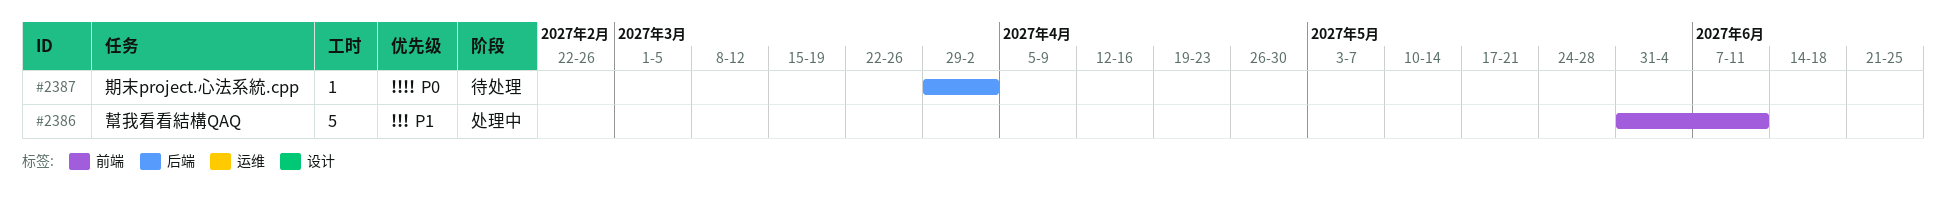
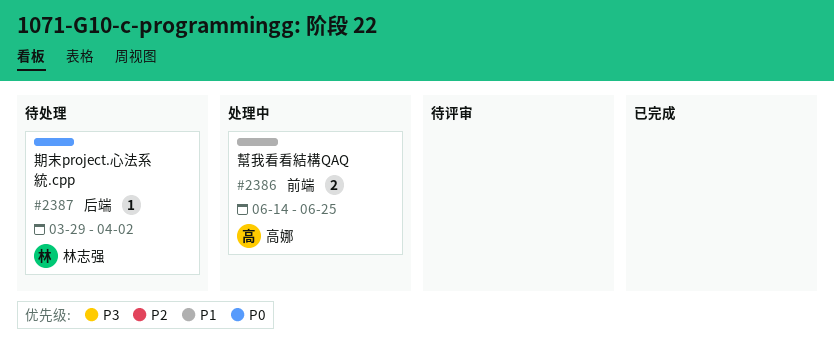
#2386, estimate: 5 -> 2
#2386, start: May 31 -> Jun 14
#2386, due: Jun 11 -> Jun 25

